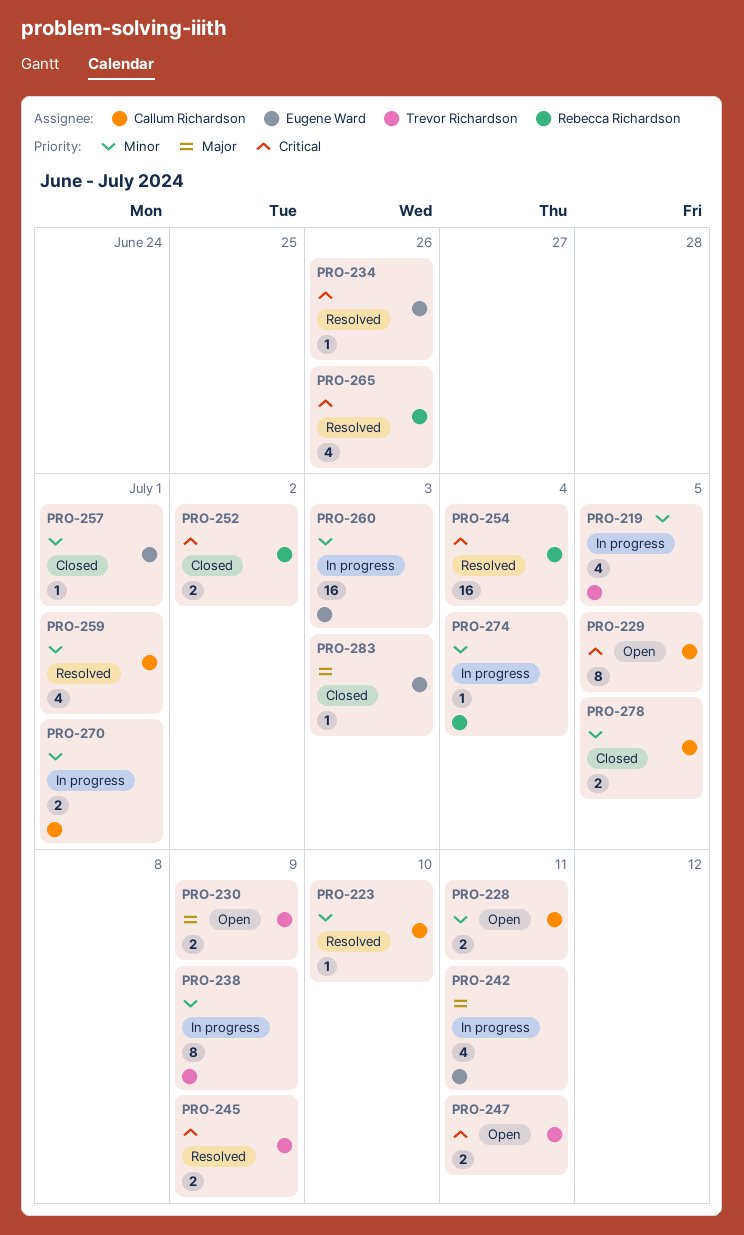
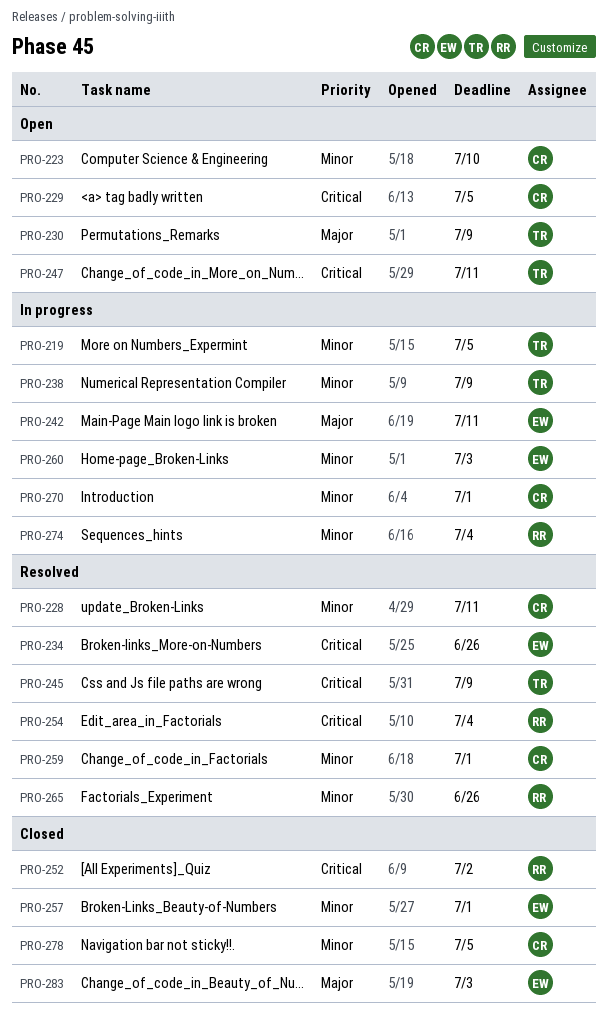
PRO-223, status: Resolved -> Open
PRO-228, status: Open -> Resolved
PRO-265, priority: Critical -> Minor

